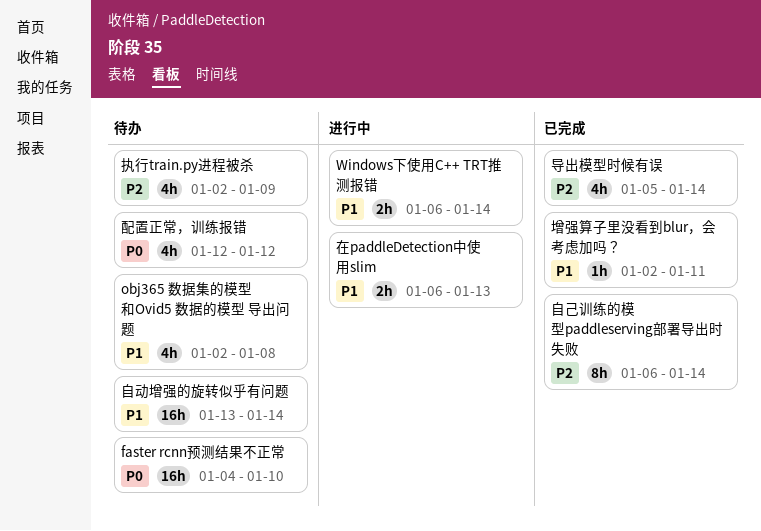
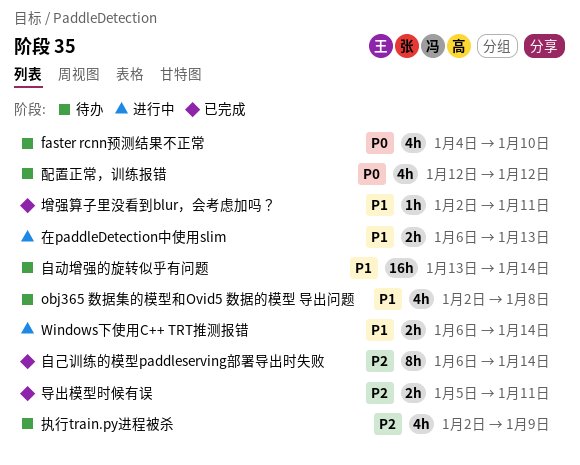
faster rcnn预测结果不正常, estimate: 16h -> 4h
导出模型时候有误, estimate: 4h -> 2h
导出模型时候有误, due: Jan 14 -> Jan 11

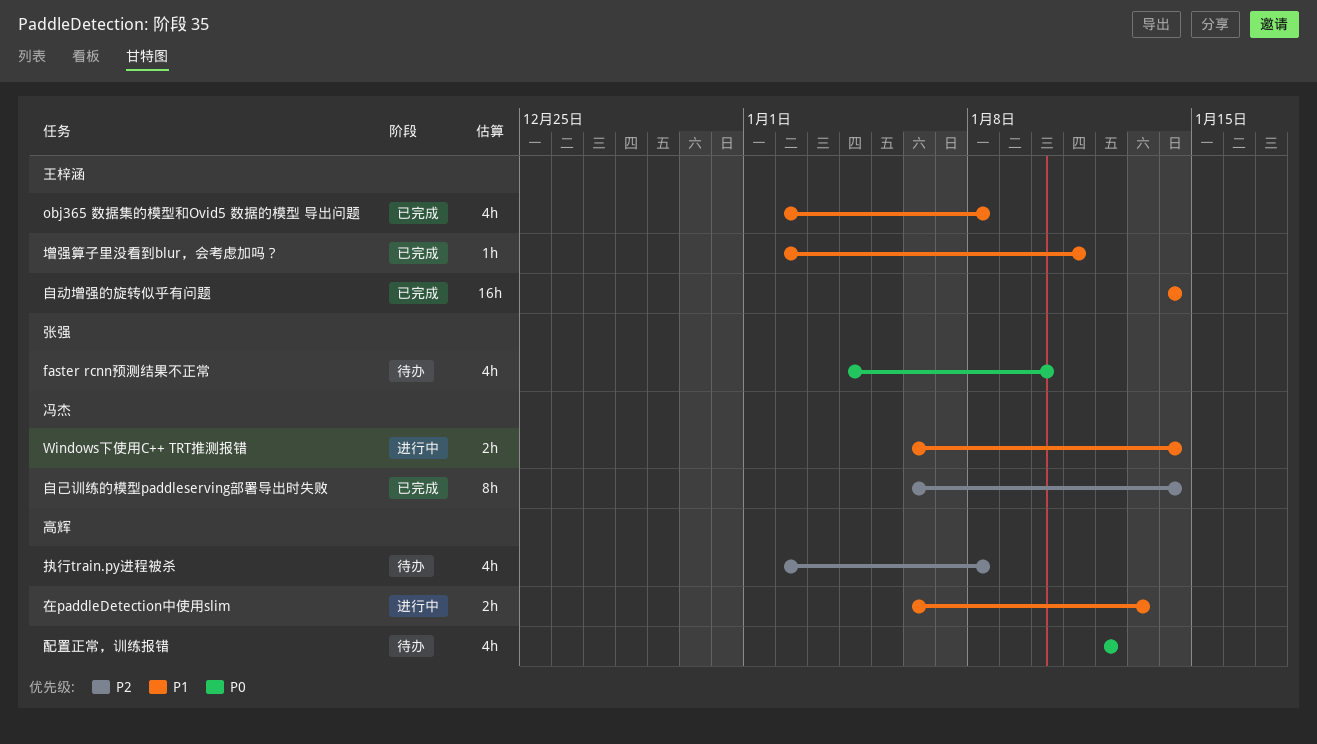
obj365 数据集的模型和Ovid5 数据的模型 导出问题, status: 待办 -> 已完成
导出模型时候有误: present -> none
执行train.py进程被杀, due: Jan 9 -> Jan 8
自动增强的旋转似乎有问题, status: 待办 -> 已完成
自动增强的旋转似乎有问题, start: Jan 13 -> Jan 14

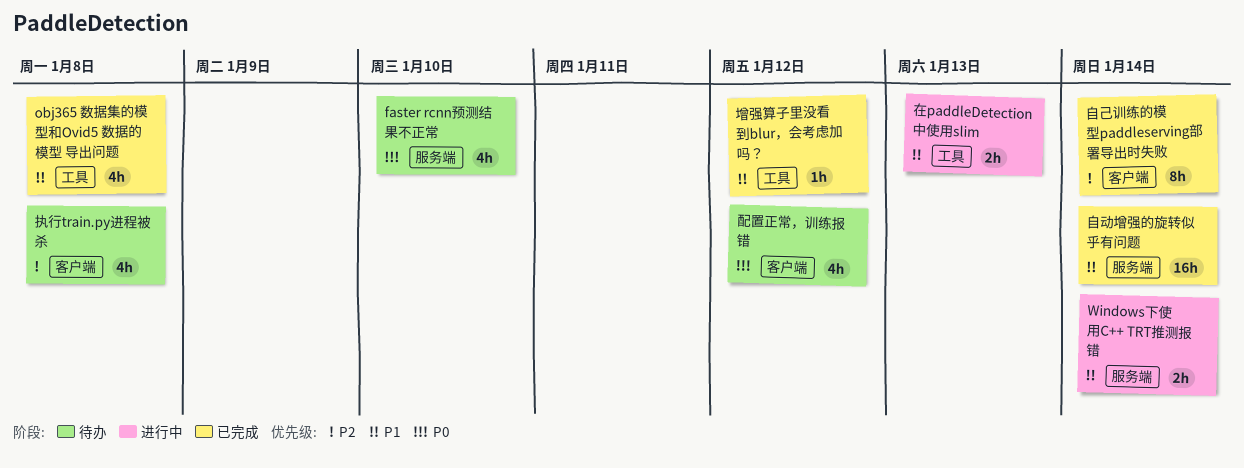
增强算子里没看到blur，会考虑加吗？, due: Jan 11 -> Jan 12

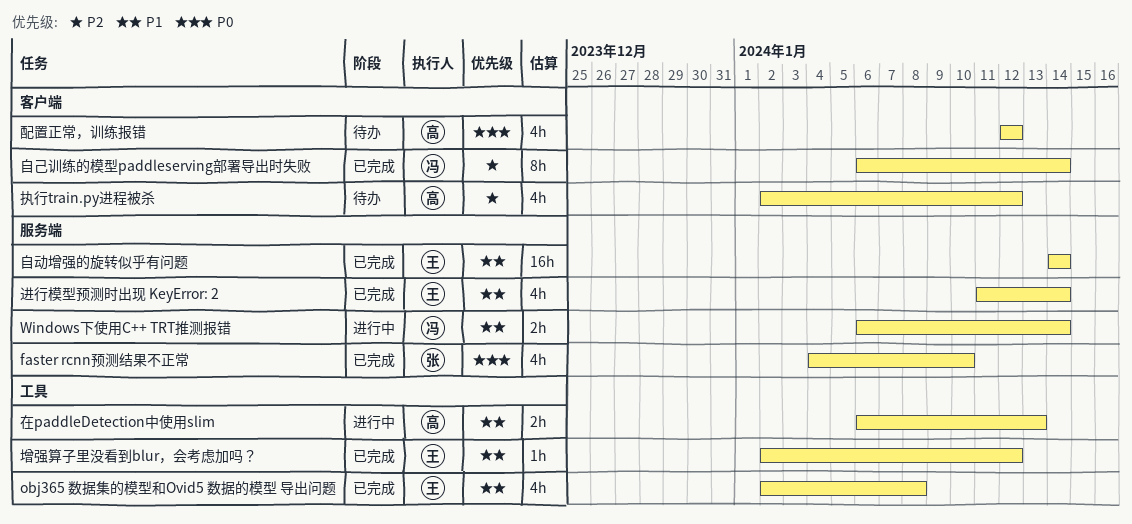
faster rcnn预测结果不正常, status: 待办 -> 已完成
执行train.py进程被杀, due: Jan 8 -> Jan 12
进行模型预测时出现 KeyError: 2: none -> present

